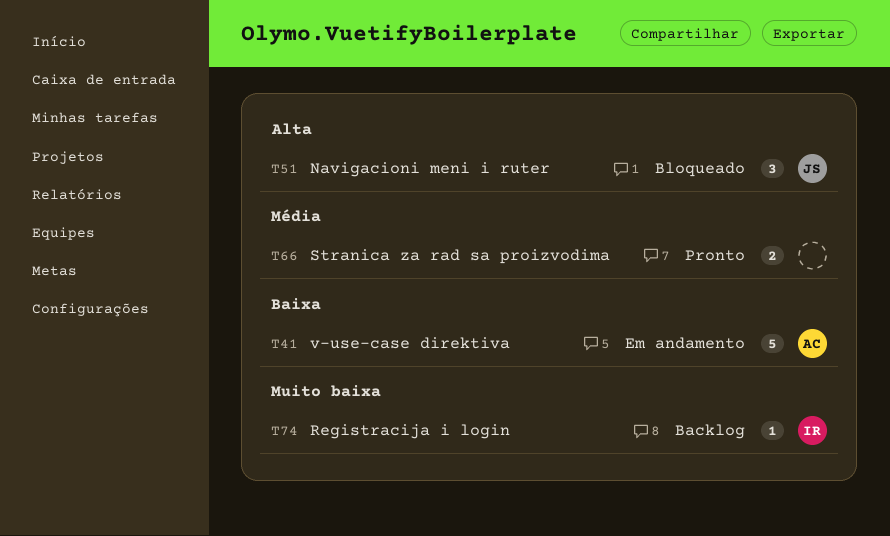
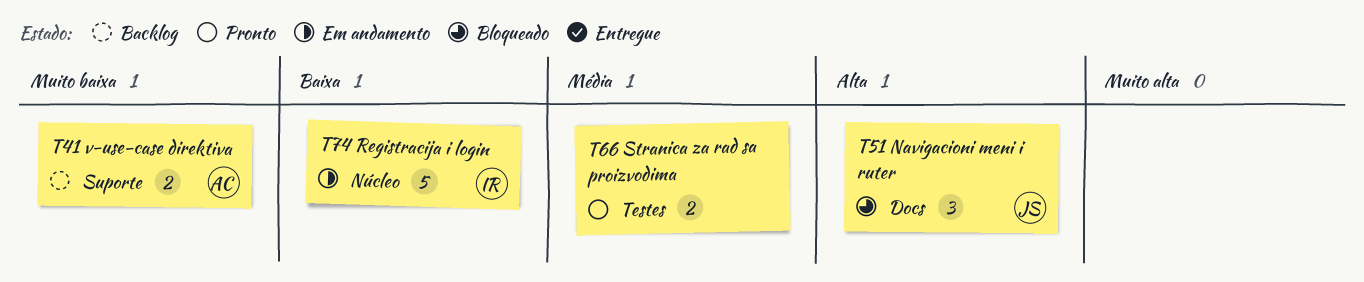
T41, status: Em andamento -> Backlog
T41, priority: Baixa -> Muito baixa
T41, estimate: 5 -> 2
T74, status: Backlog -> Em andamento
T74, priority: Muito baixa -> Baixa
T74, estimate: 1 -> 5

